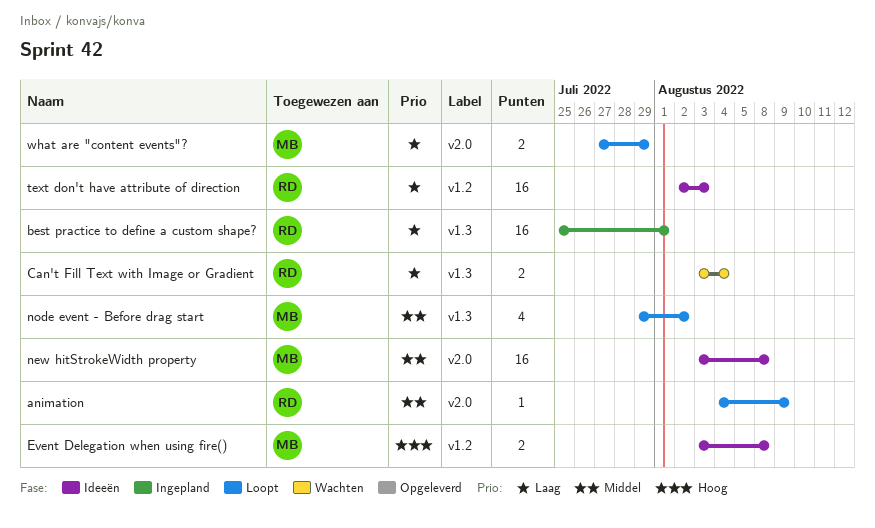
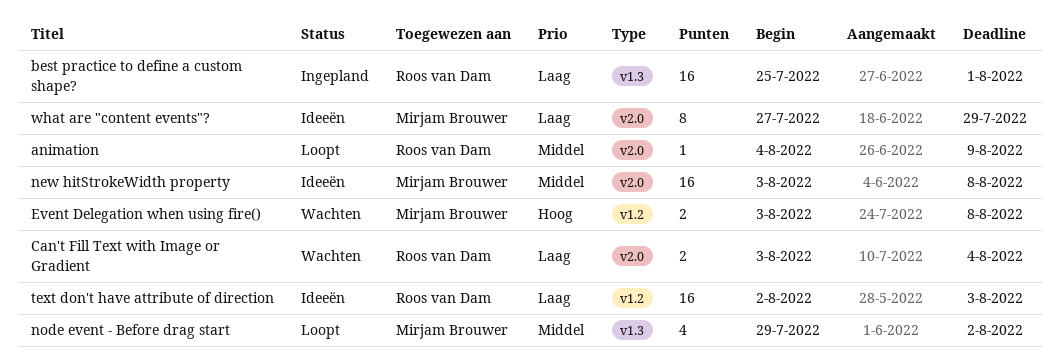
Can't Fill Text with Image or Gradient, label: v1.3 -> v2.0
Event Delegation when using fire(), status: Ideeën -> Wachten
what are "content events"?, status: Loopt -> Ideeën
what are "content events"?, estimate: 2 -> 8

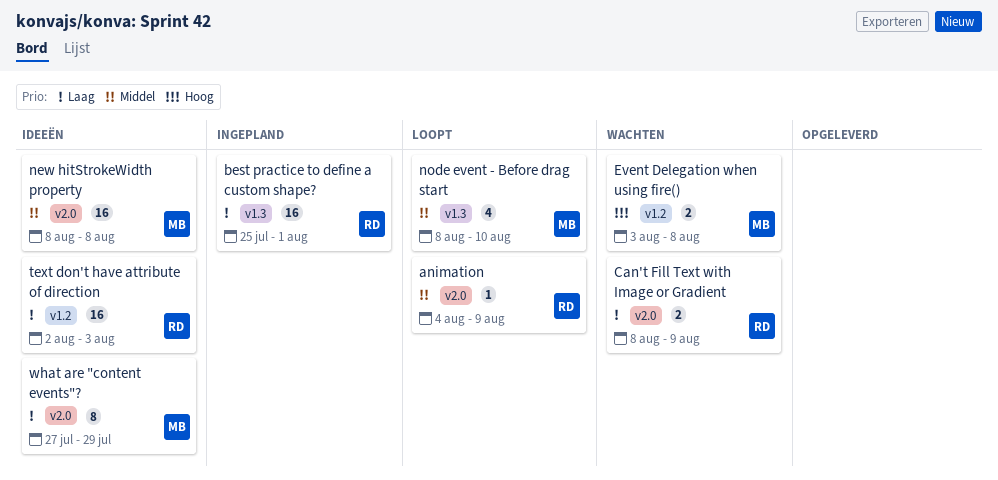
Can't Fill Text with Image or Gradient, start: Aug 3 -> Aug 8
Can't Fill Text with Image or Gradient, due: Aug 4 -> Aug 9
new hitStrokeWidth property, start: Aug 3 -> Aug 8
node event - Before drag start, start: Jul 29 -> Aug 8
node event - Before drag start, due: Aug 2 -> Aug 10

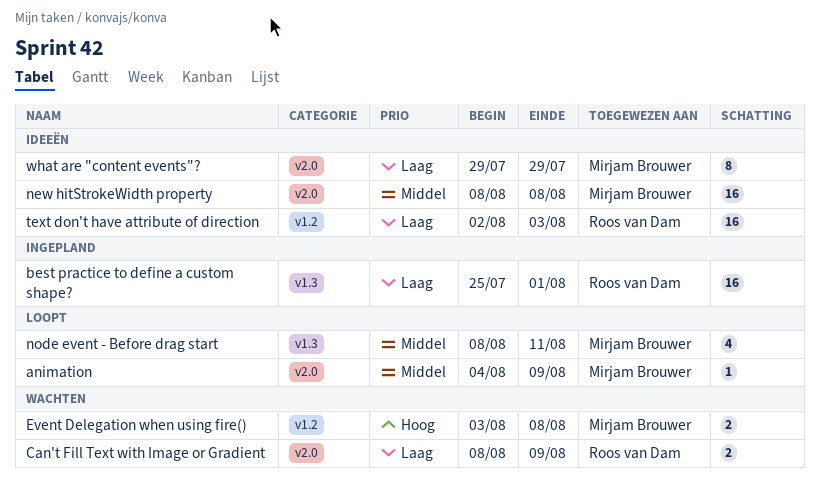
animation, owner: Roos van Dam -> Mirjam Brouwer
node event - Before drag start, due: Aug 10 -> Aug 11
what are "content events"?, start: Jul 27 -> Jul 29

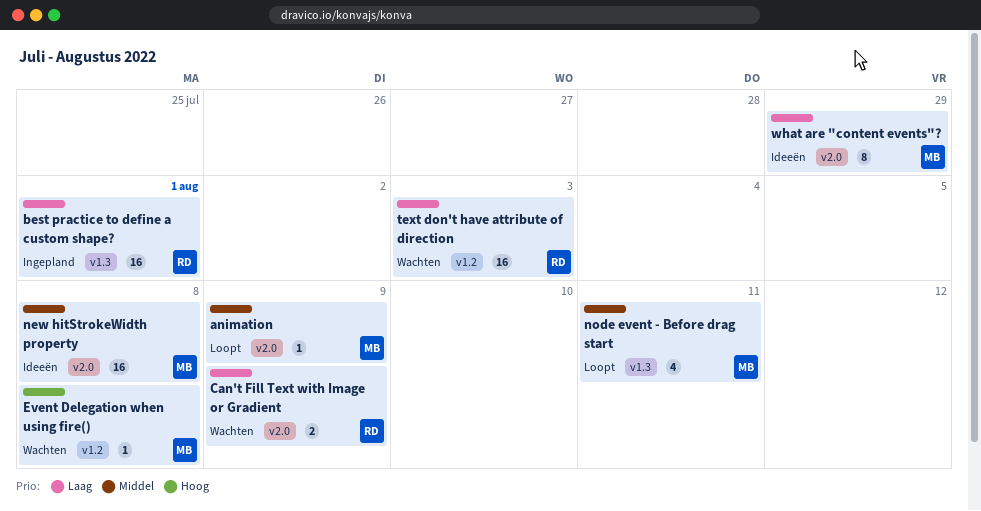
Event Delegation when using fire(), estimate: 2 -> 1
text don't have attribute of direction, status: Ideeën -> Wachten

